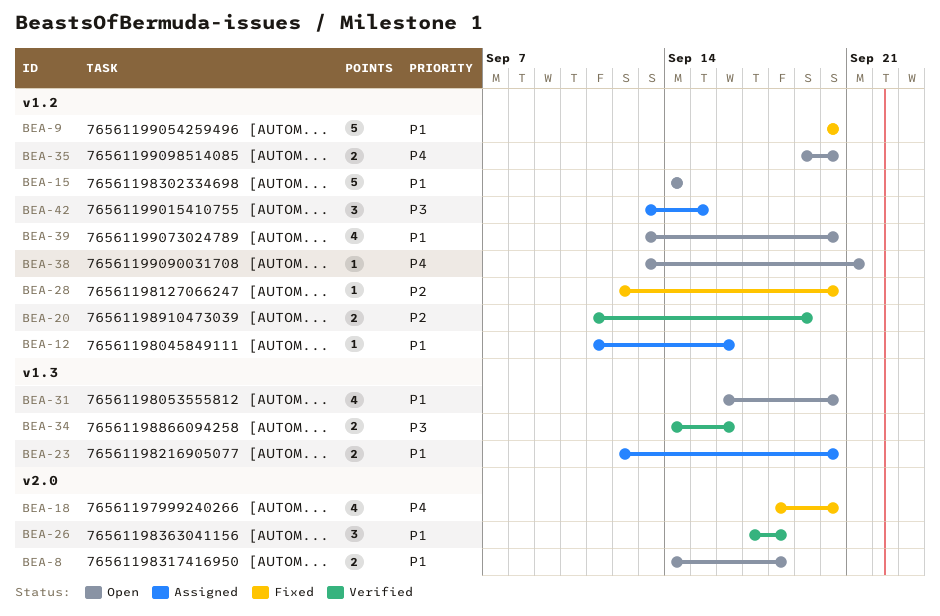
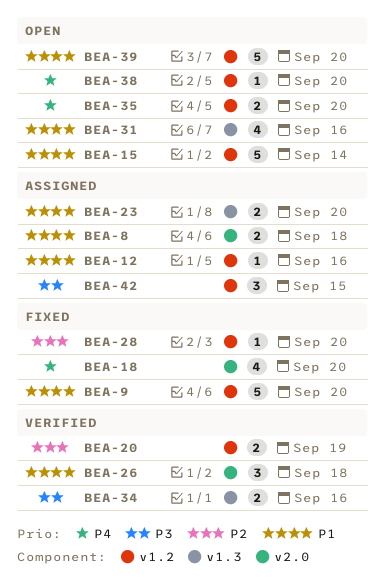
BEA-8, status: Open -> Assigned
BEA-31, due: Sep 20 -> Sep 16
BEA-38, due: Sep 21 -> Sep 20
BEA-39, estimate: 4 -> 5

